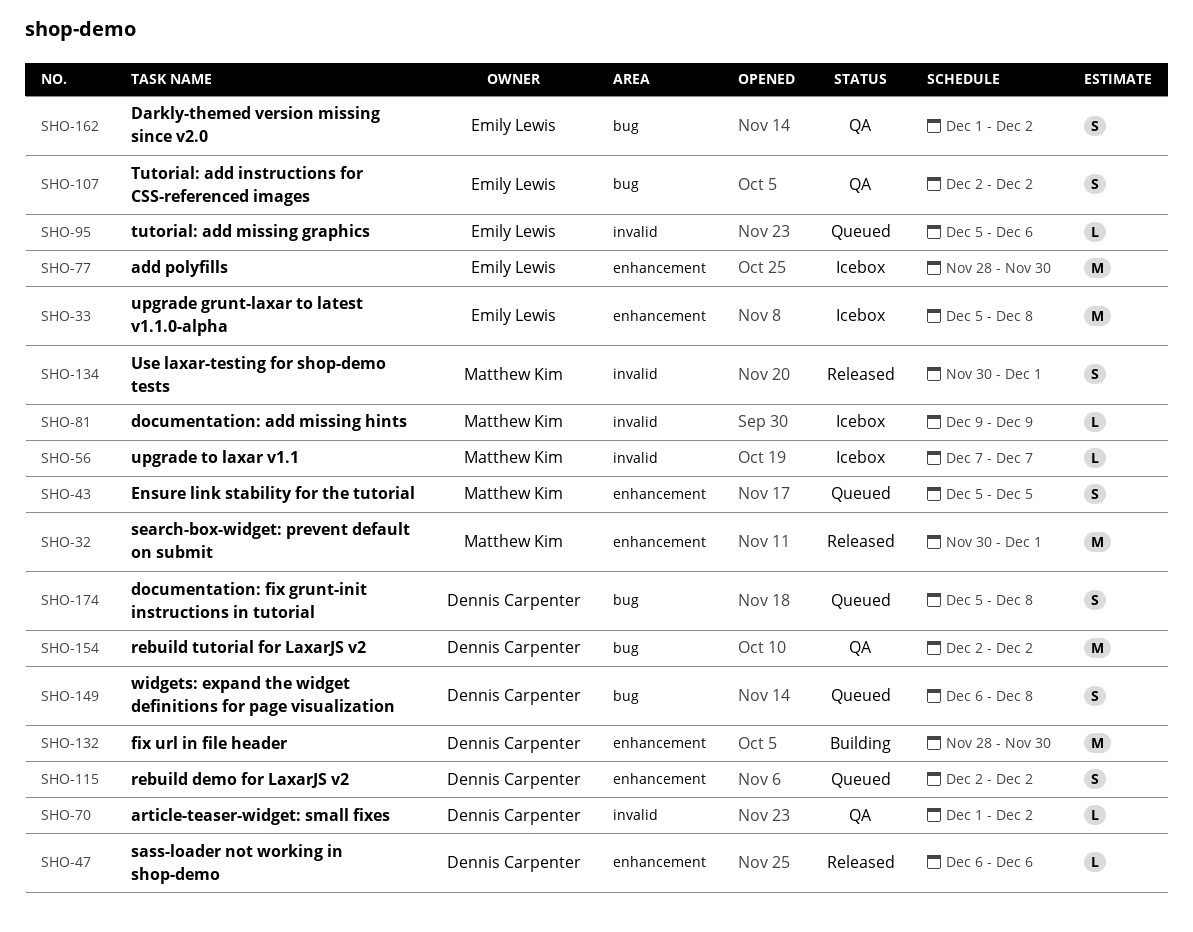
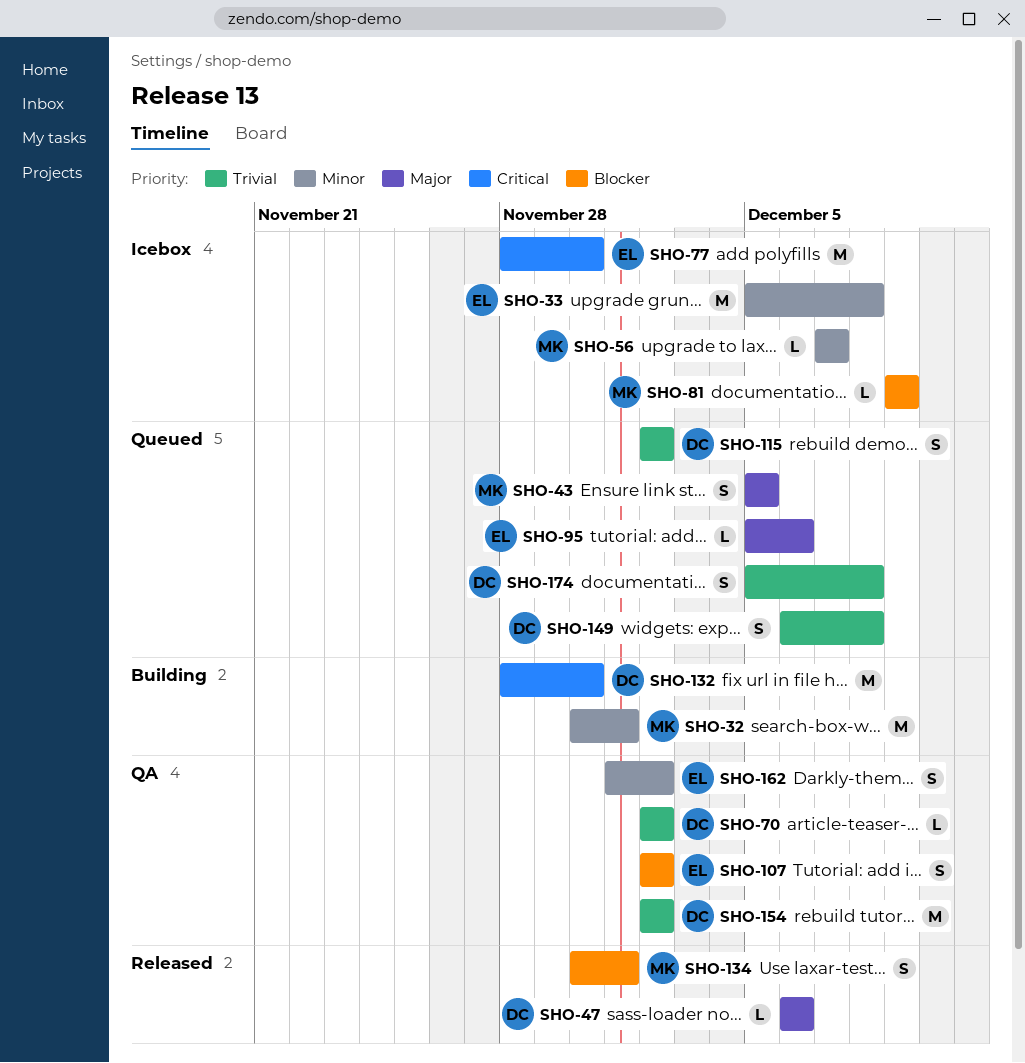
SHO-32, status: Released -> Building
SHO-70, start: Dec 1 -> Dec 2

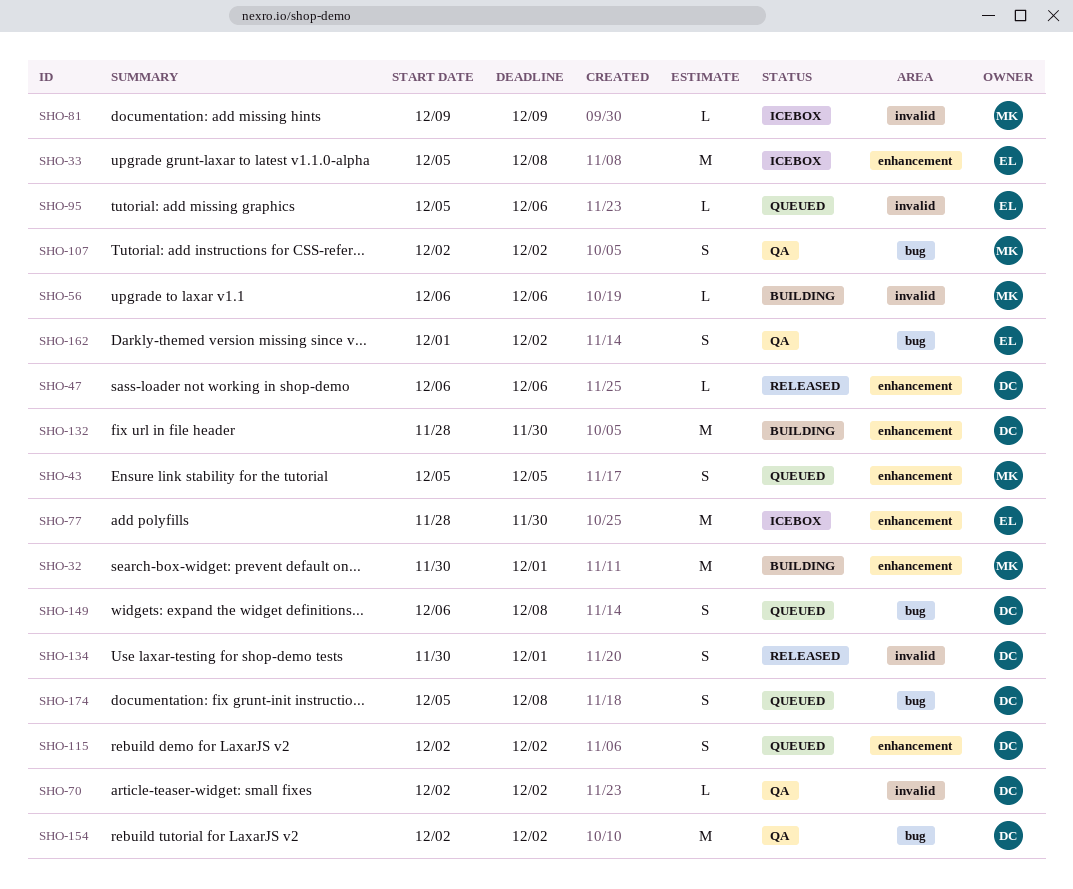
SHO-56, status: Icebox -> Building
SHO-56, start: Dec 7 -> Dec 6
SHO-56, due: Dec 7 -> Dec 6
SHO-107, owner: EL -> MK
SHO-134, owner: MK -> DC

